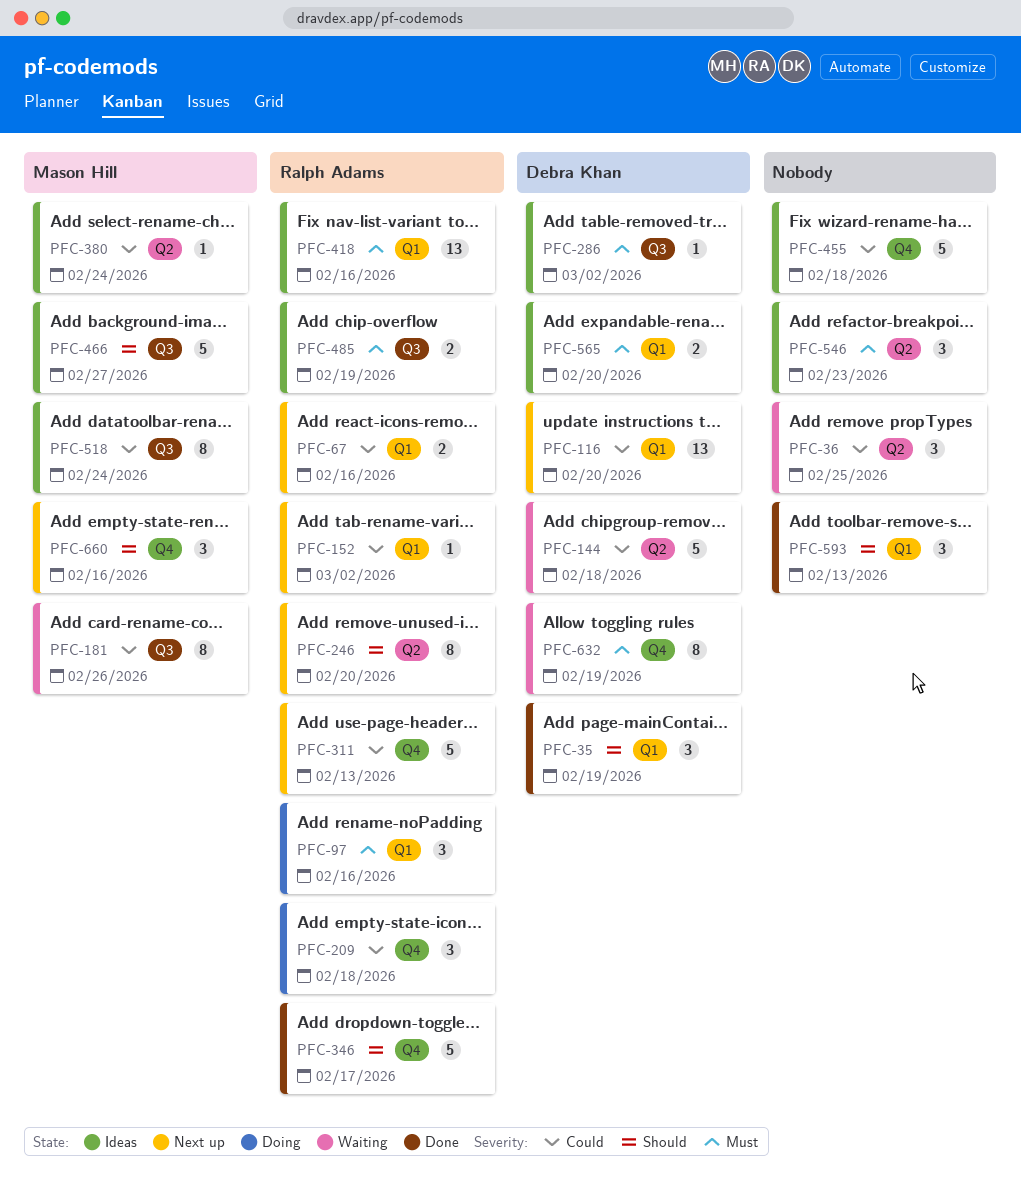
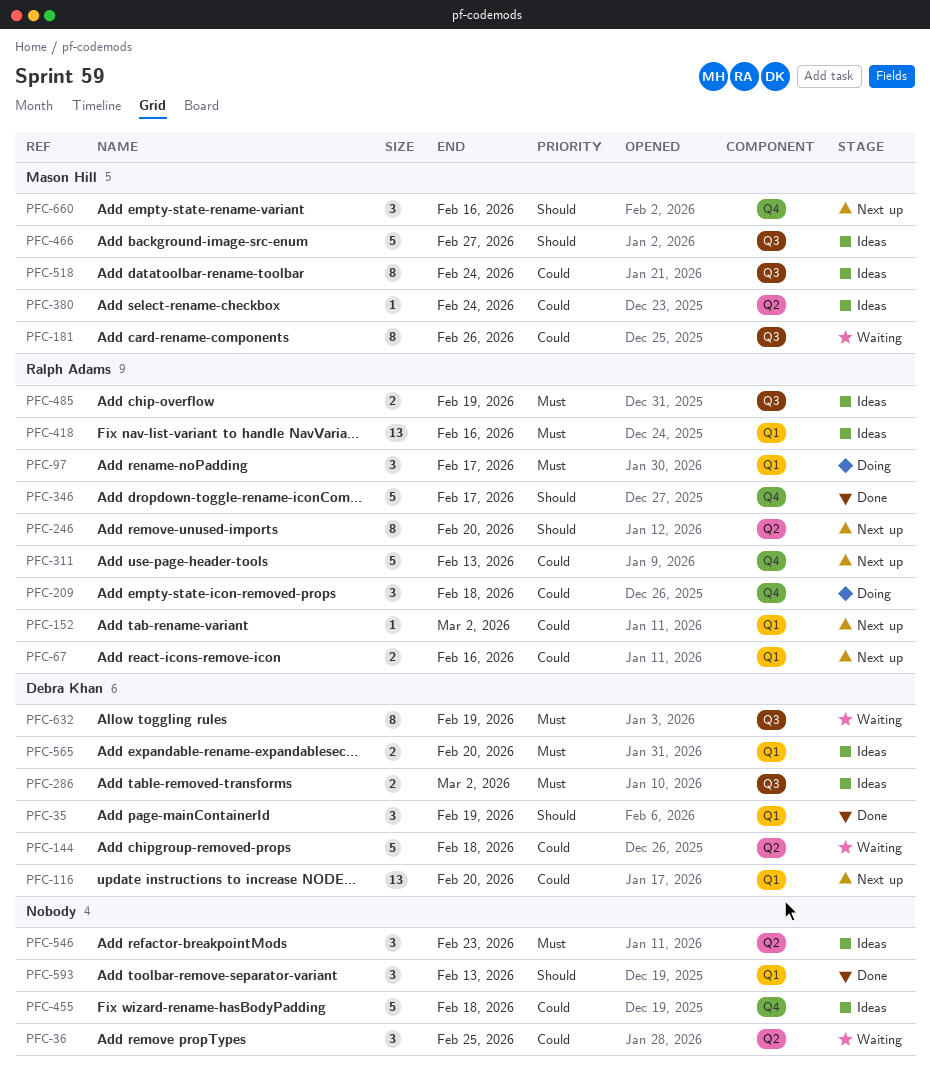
PFC-97, due: Feb 16 -> Feb 17
PFC-286, estimate: 1 -> 2
PFC-632, label: Q4 -> Q3

